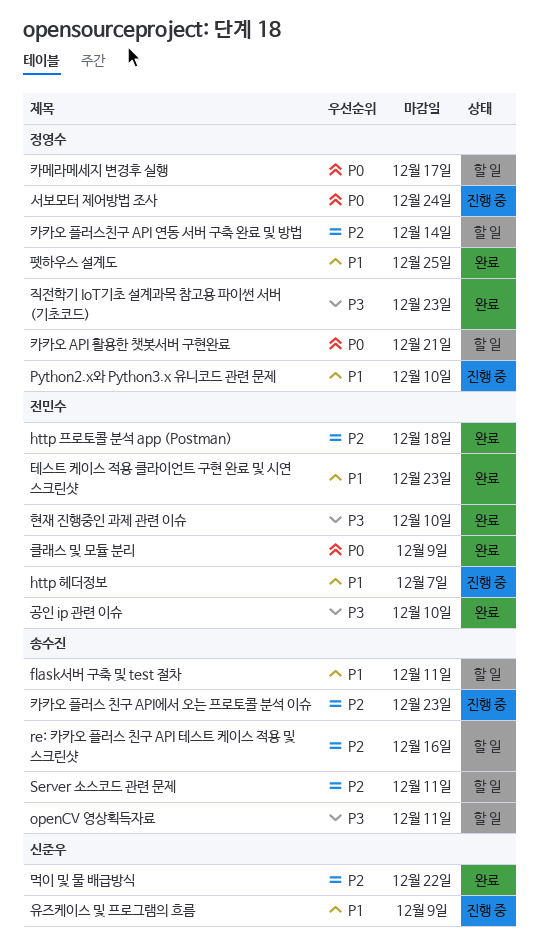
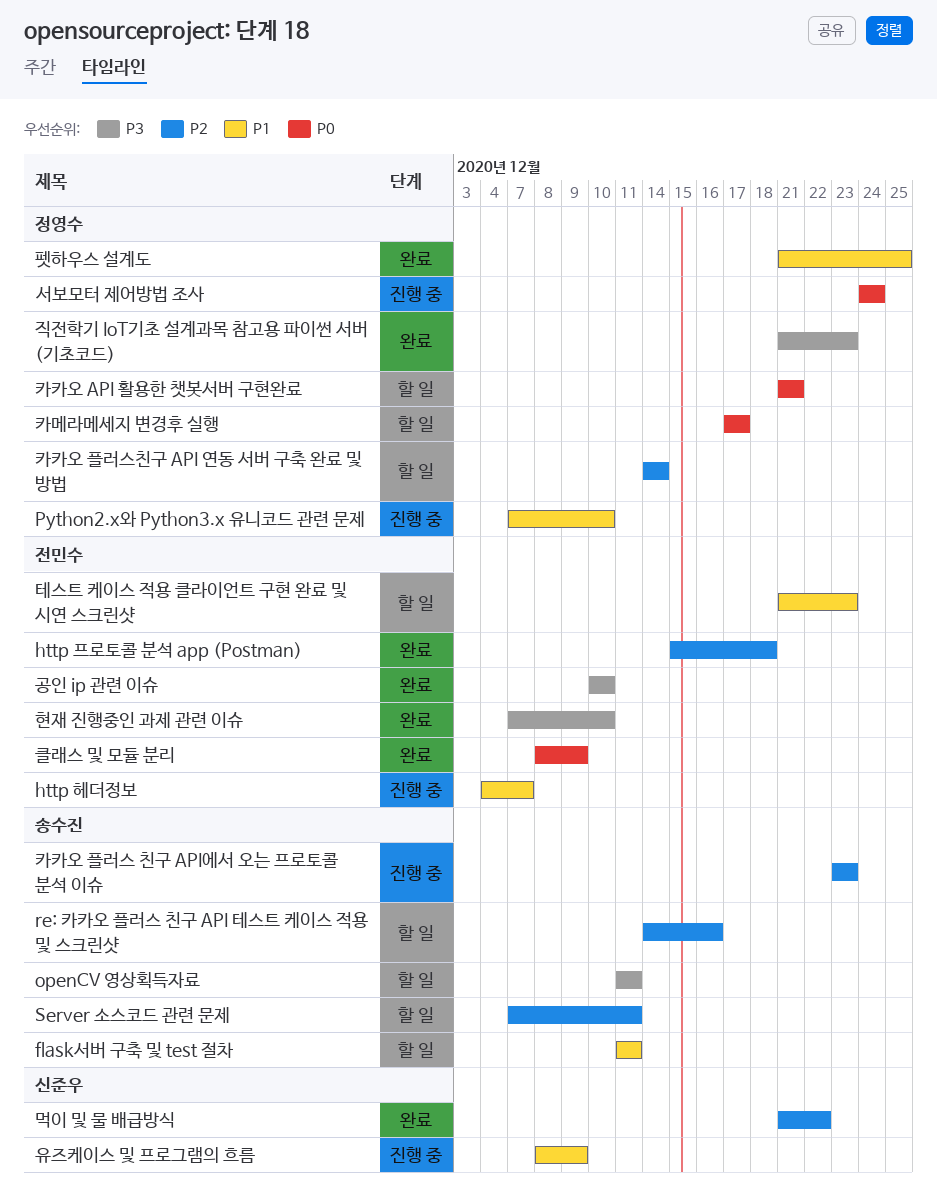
테스트 케이스 적용 클라이언트 구현 완료 및 시연 스크린샷, status: 완료 -> 할 일

